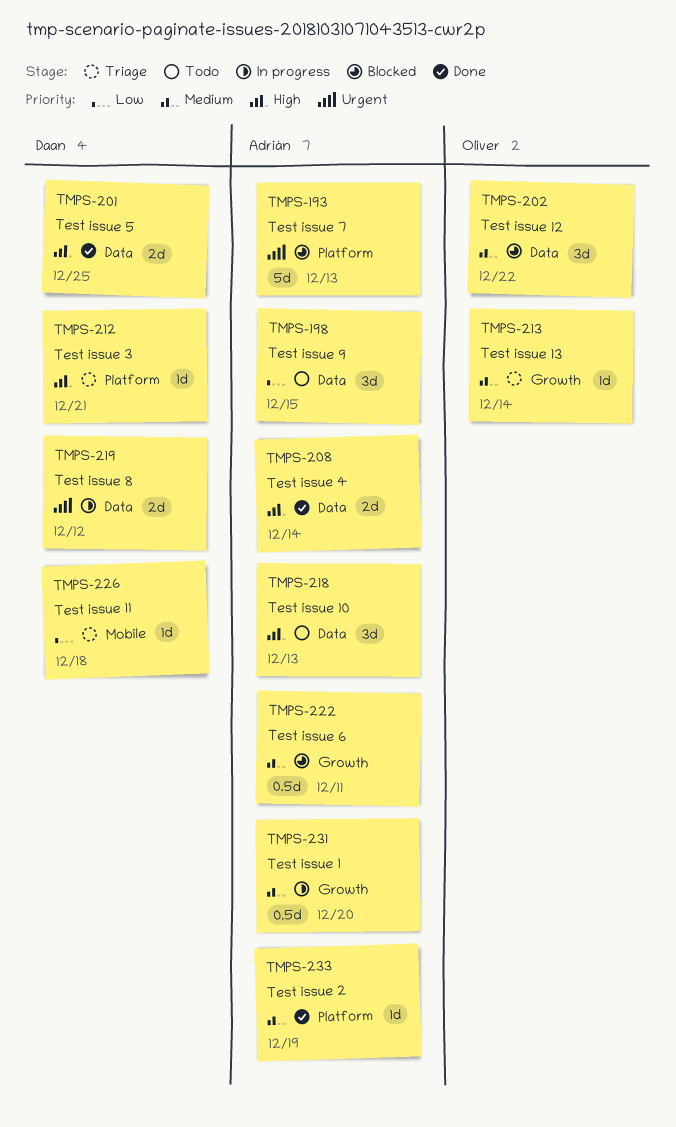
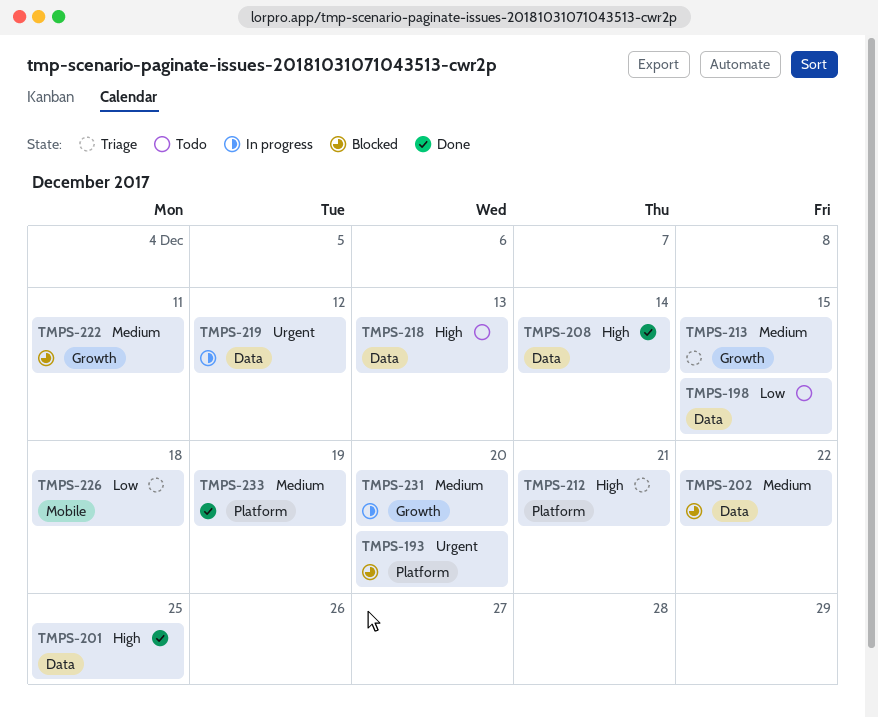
TMPS-193, due: Dec 13 -> Dec 20
TMPS-213, due: Dec 14 -> Dec 15

